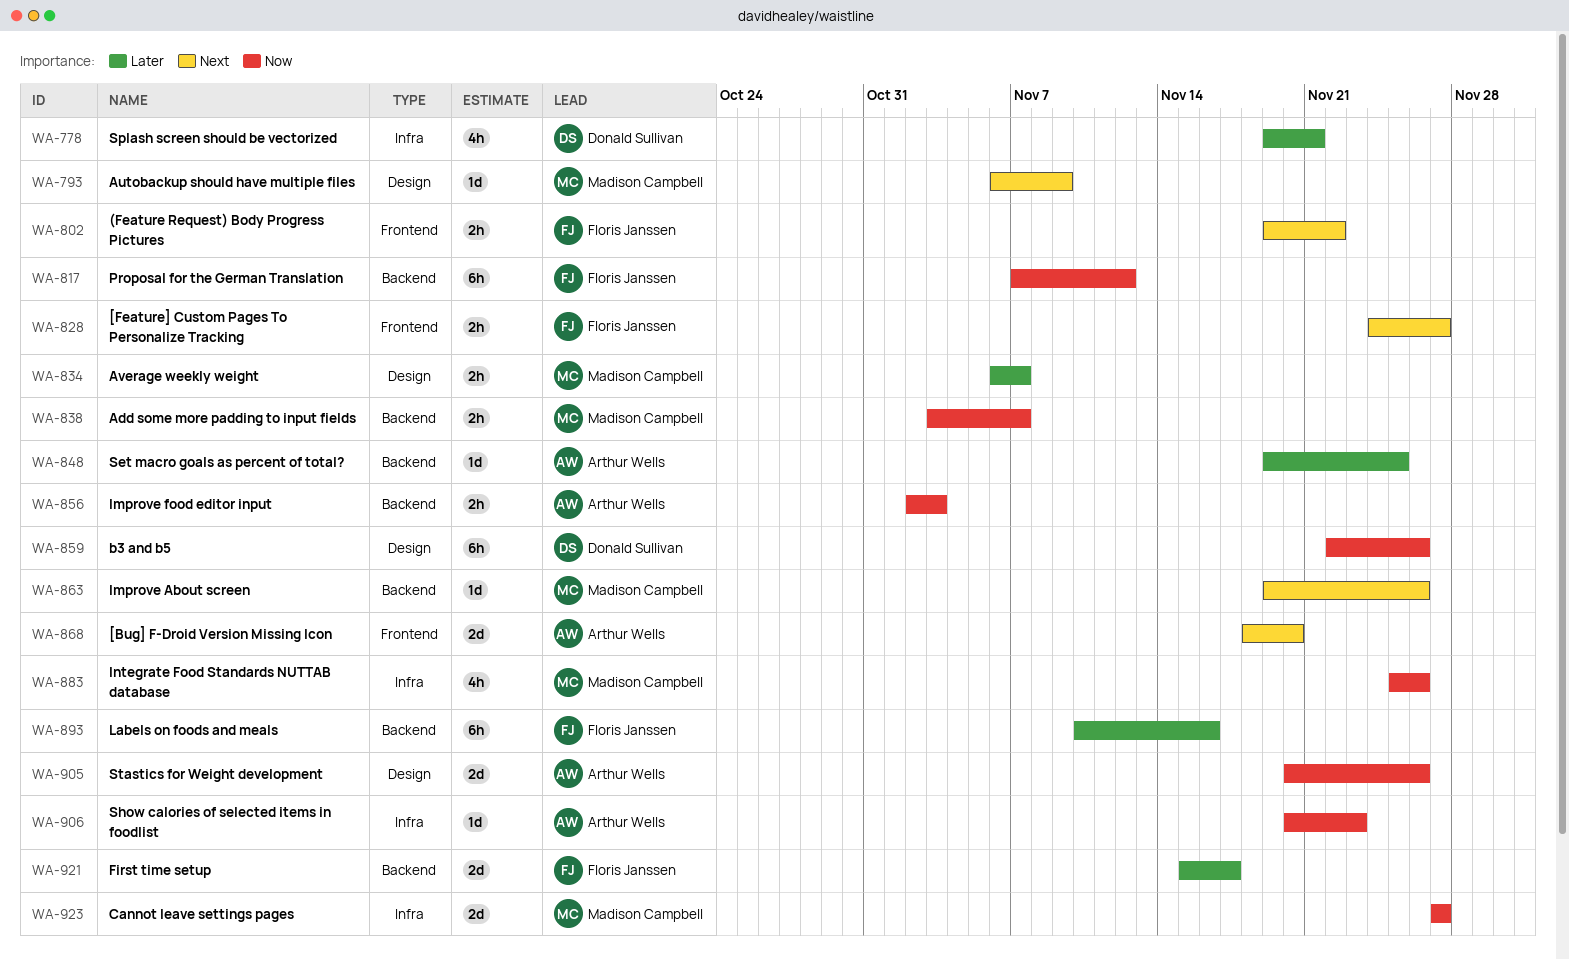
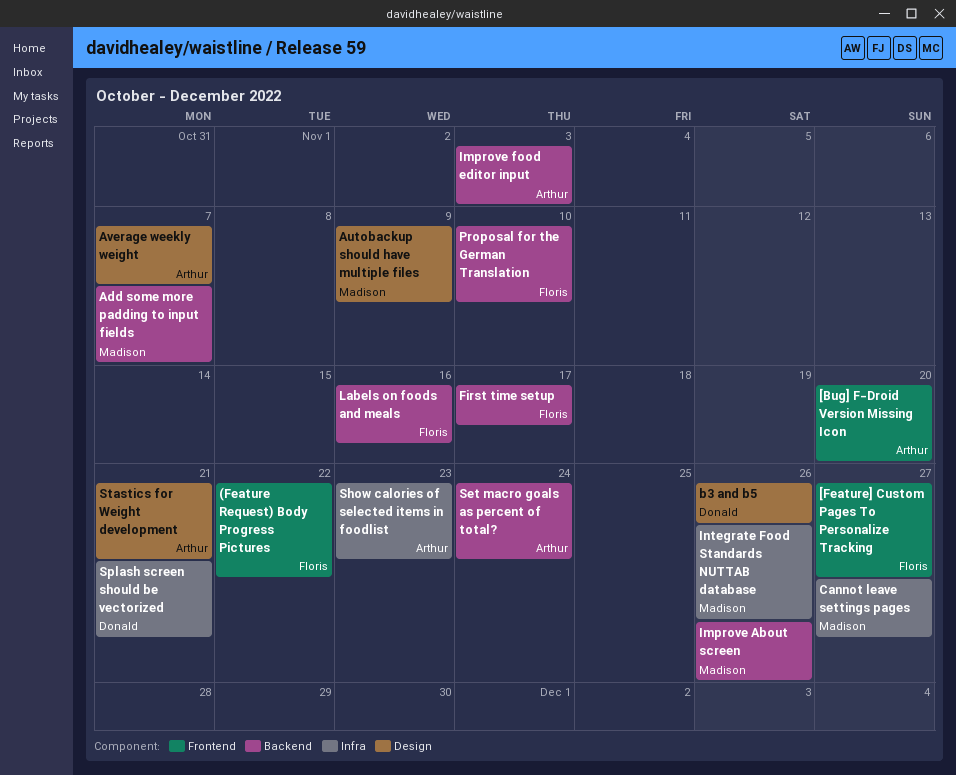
Average weekly weight, owner: Madison Campbell -> Arthur Wells
Proposal for the German Translation, due: Nov 12 -> Nov 10
Set macro goals as percent of total?, due: Nov 25 -> Nov 24
Stastics for Weight development, due: Nov 26 -> Nov 21

